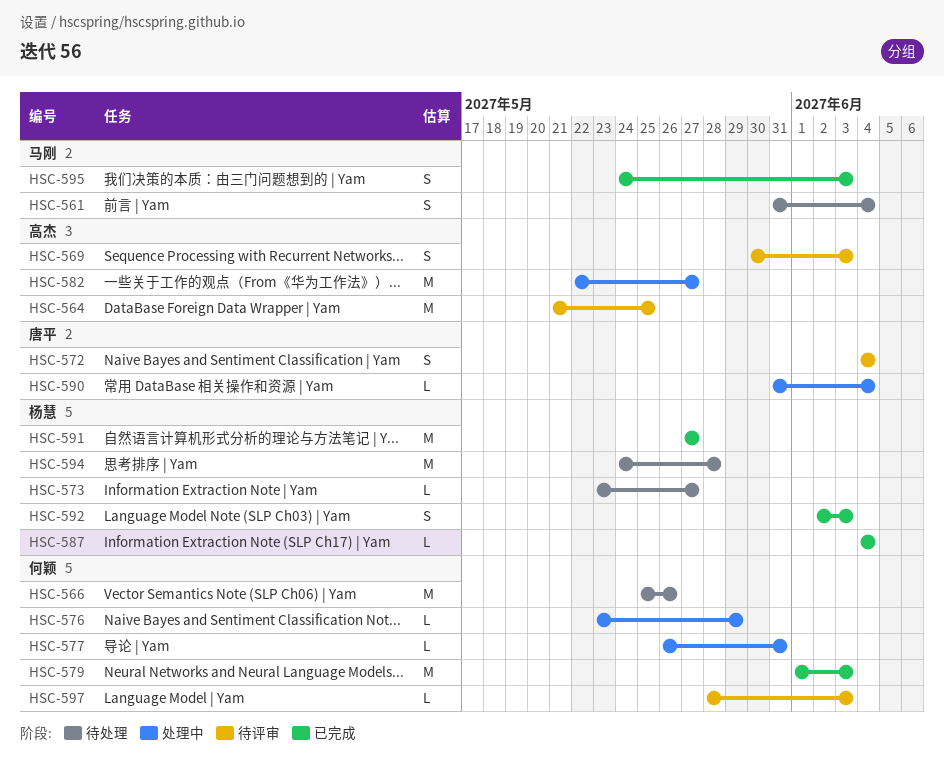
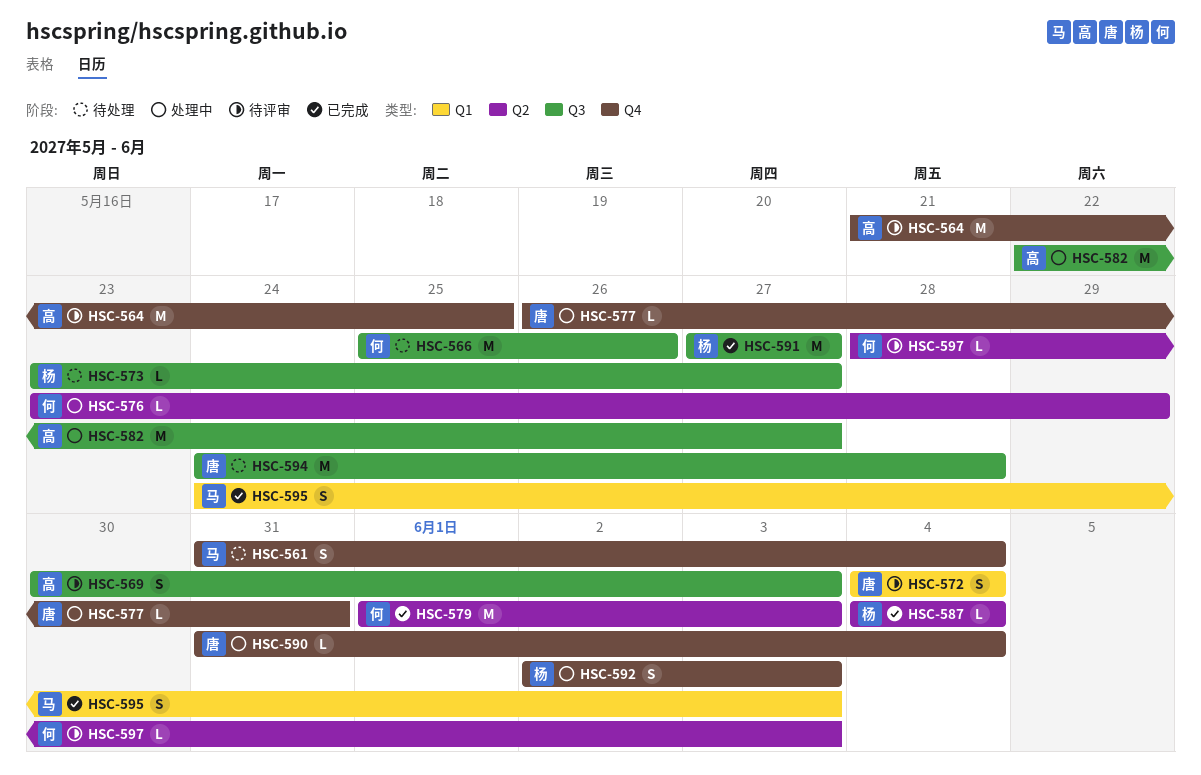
HSC-577, owner: 何颖 -> 唐平
HSC-592, status: 已完成 -> 处理中
HSC-594, owner: 杨慧 -> 唐平

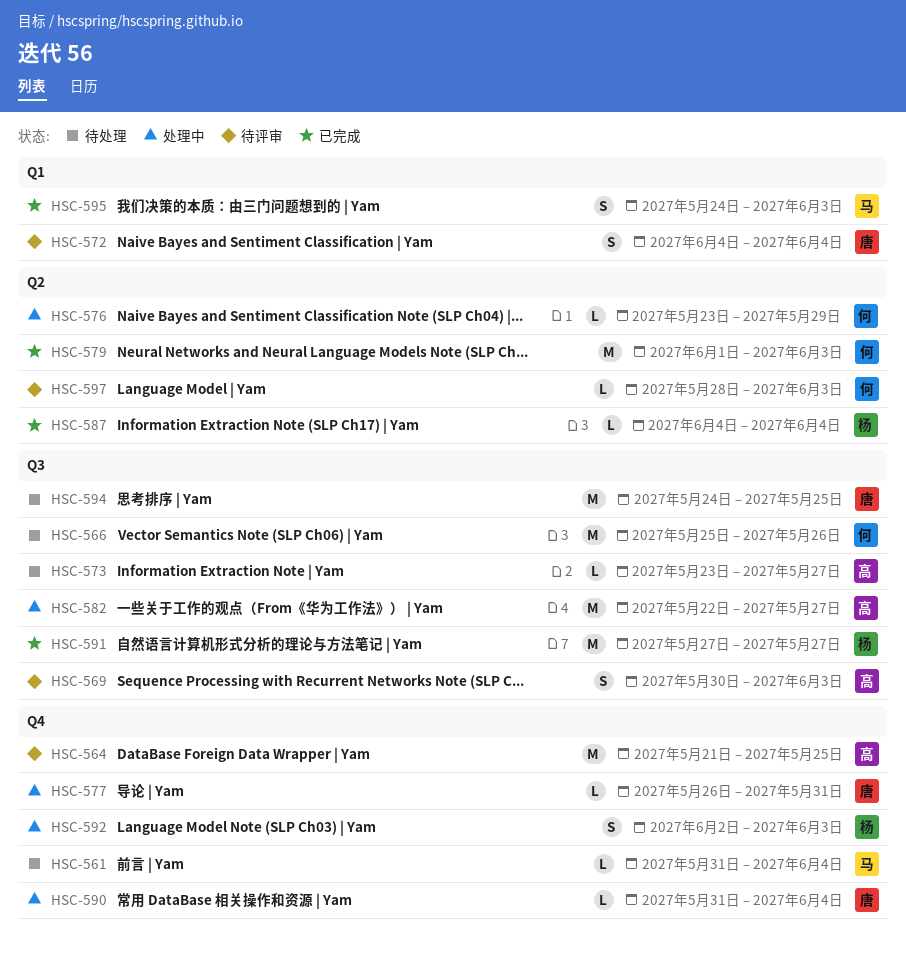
HSC-561, estimate: S -> L
HSC-573, owner: 杨 -> 高
HSC-594, due: May 28 -> May 25

